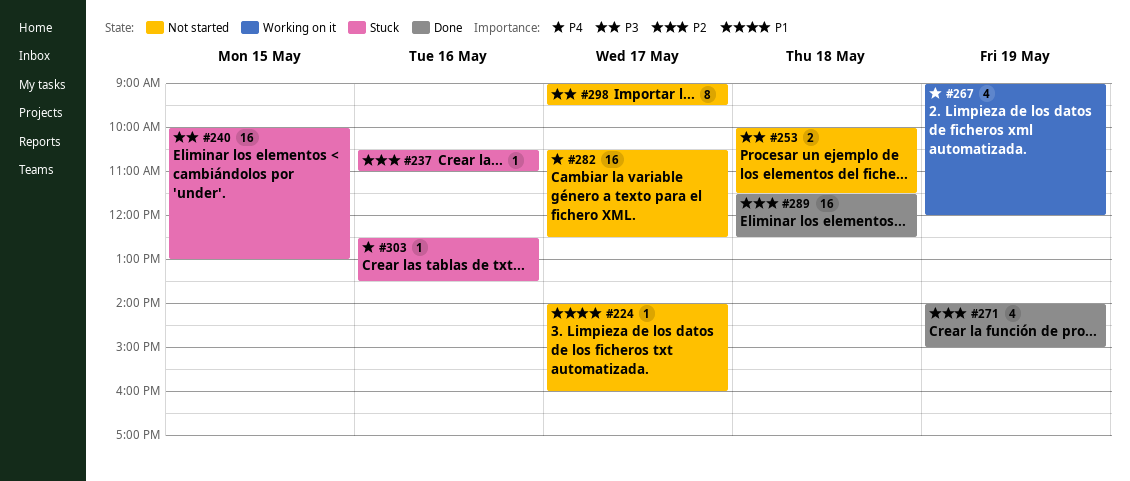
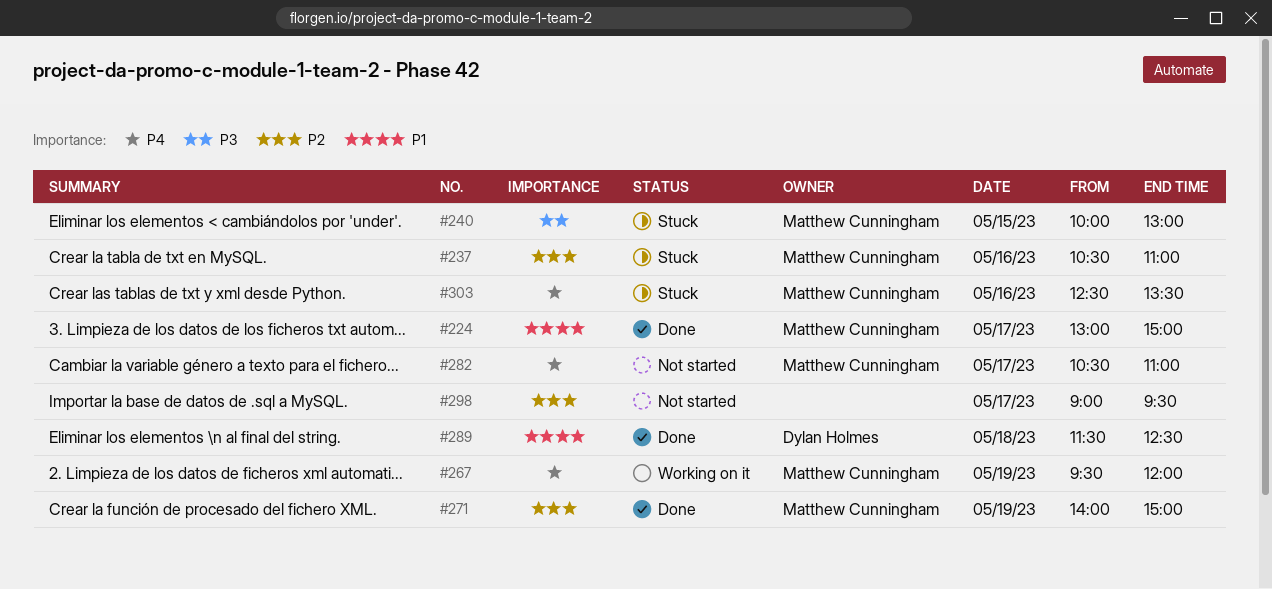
#224, status: Not started -> Done
#224, begins: 14:00 -> 13:00
#224, ends: 16:00 -> 15:00
#253: present -> none
#267, begins: 09:00 -> 09:30
#282, ends: 12:30 -> 11:00
#289, priority: P2 -> P1
#298, priority: P3 -> P2

